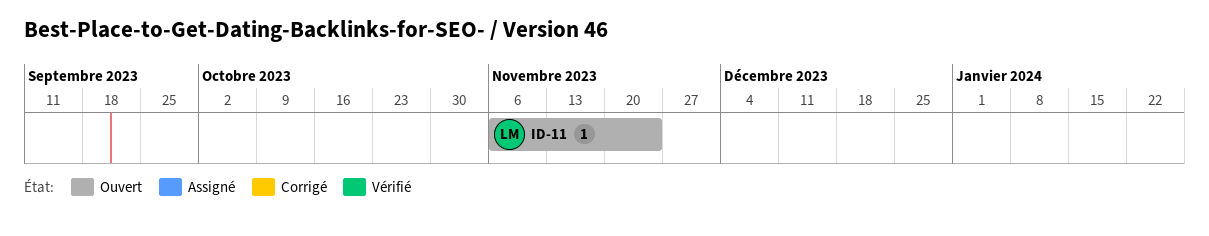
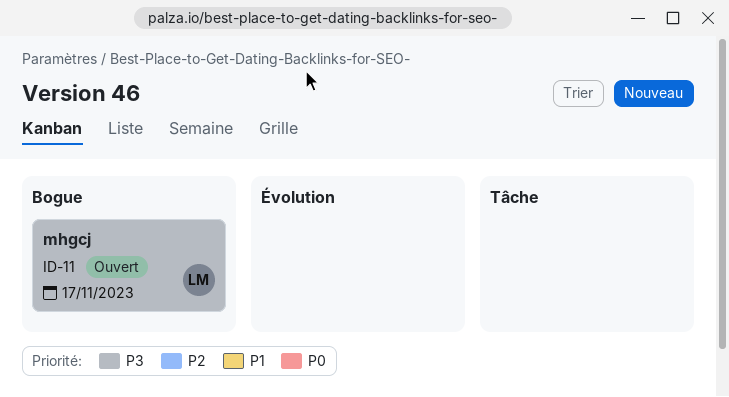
ID-11, due: Nov 24 -> Nov 17

